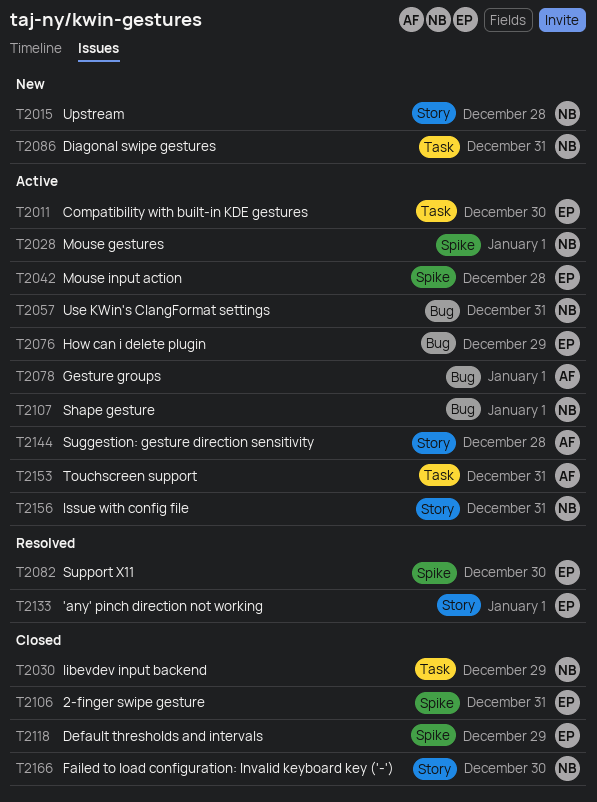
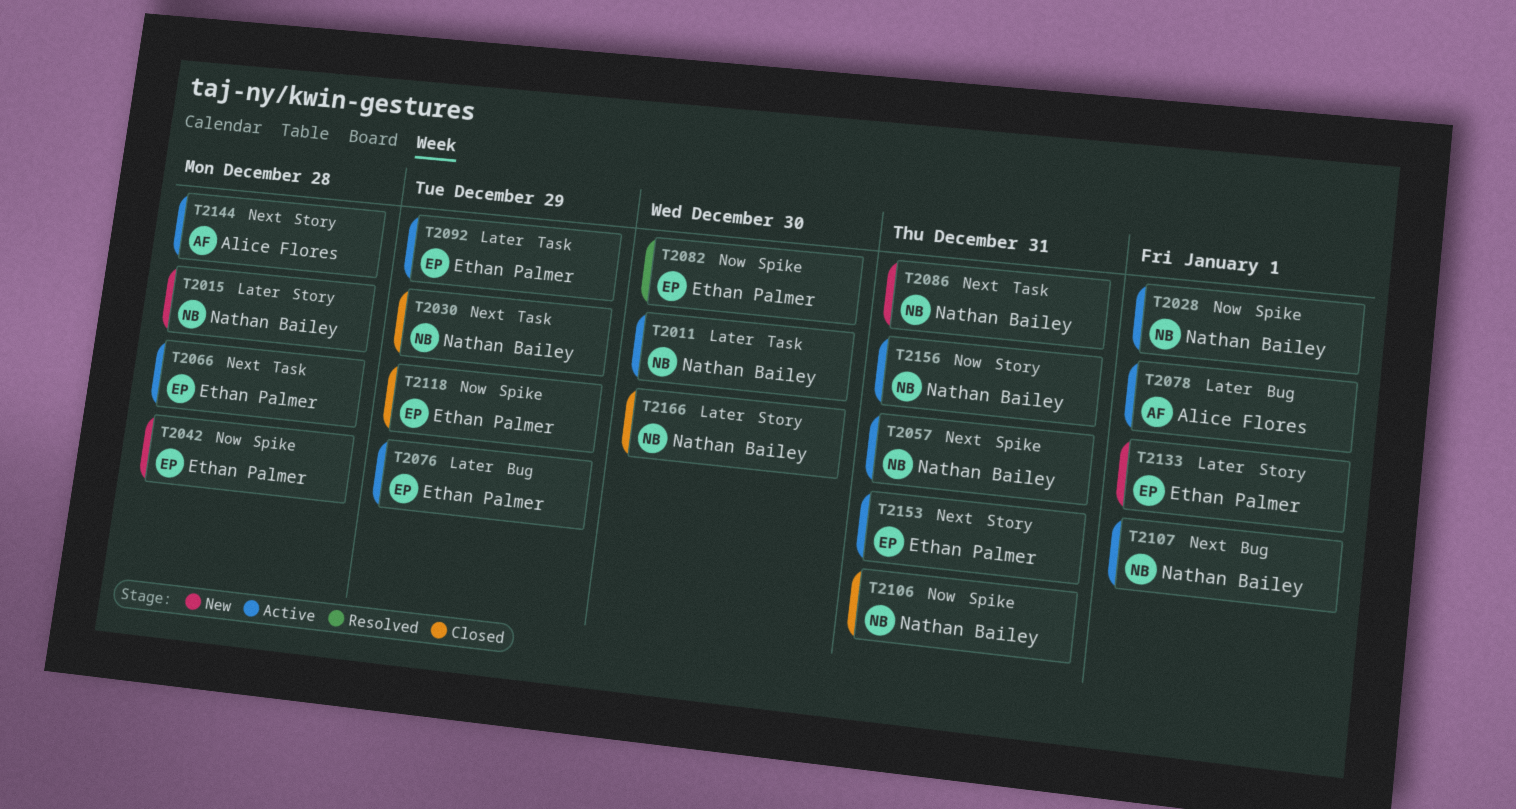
T2011, owner: Ethan Palmer -> Nathan Bailey
T2042, status: Active -> New
T2057, label: Bug -> Spike
T2066: none -> present
T2092: none -> present
T2106, owner: Ethan Palmer -> Nathan Bailey
T2133, status: Resolved -> New
T2153, owner: Alice Flores -> Ethan Palmer
T2153, label: Task -> Story

